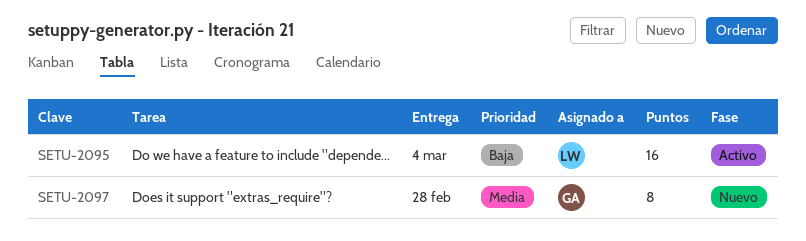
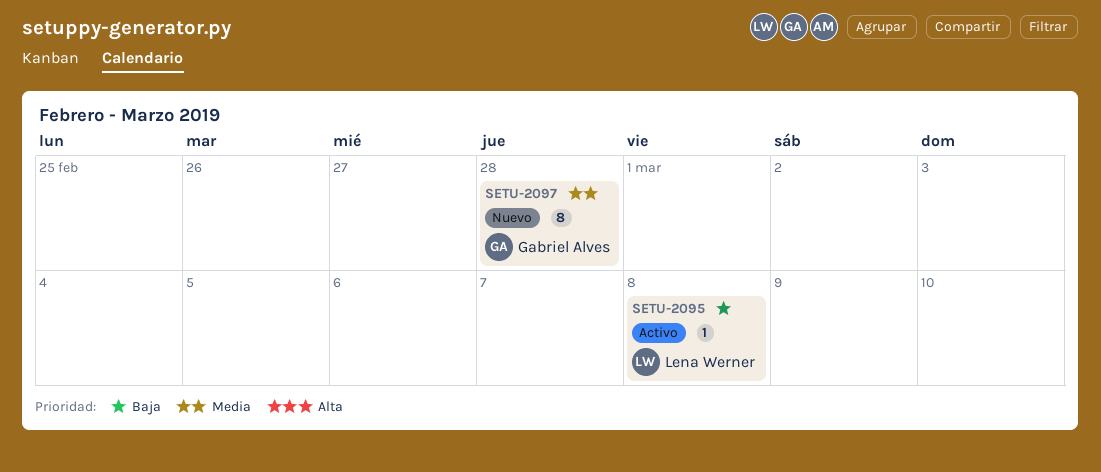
SETU-2095, estimate: 16 -> 1
SETU-2095, due: Mar 4 -> Mar 8

